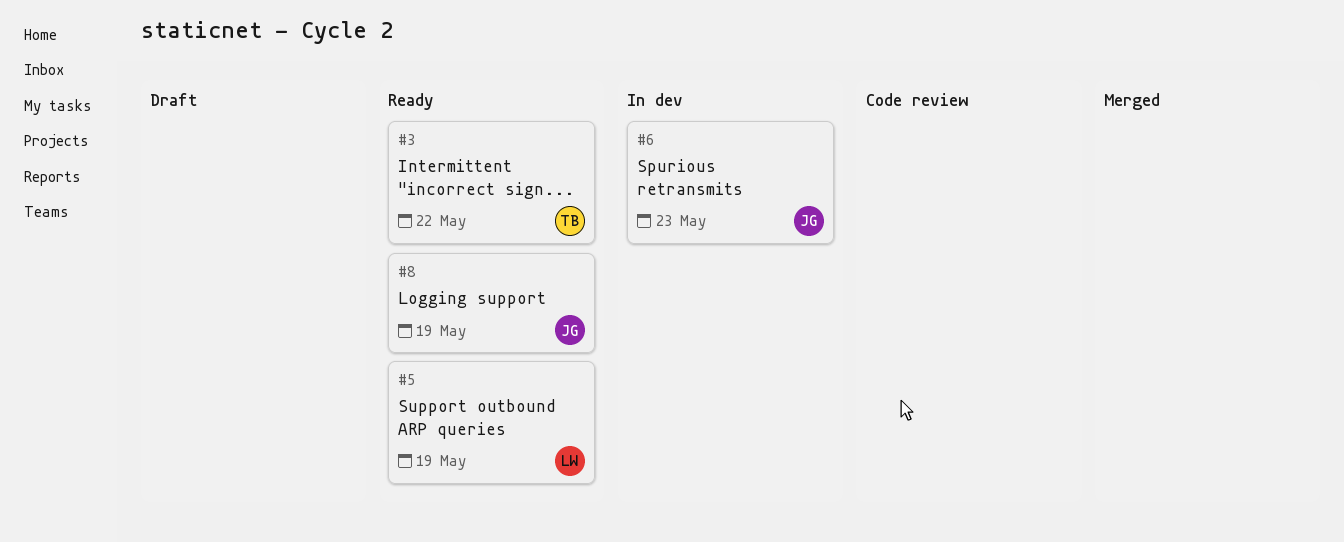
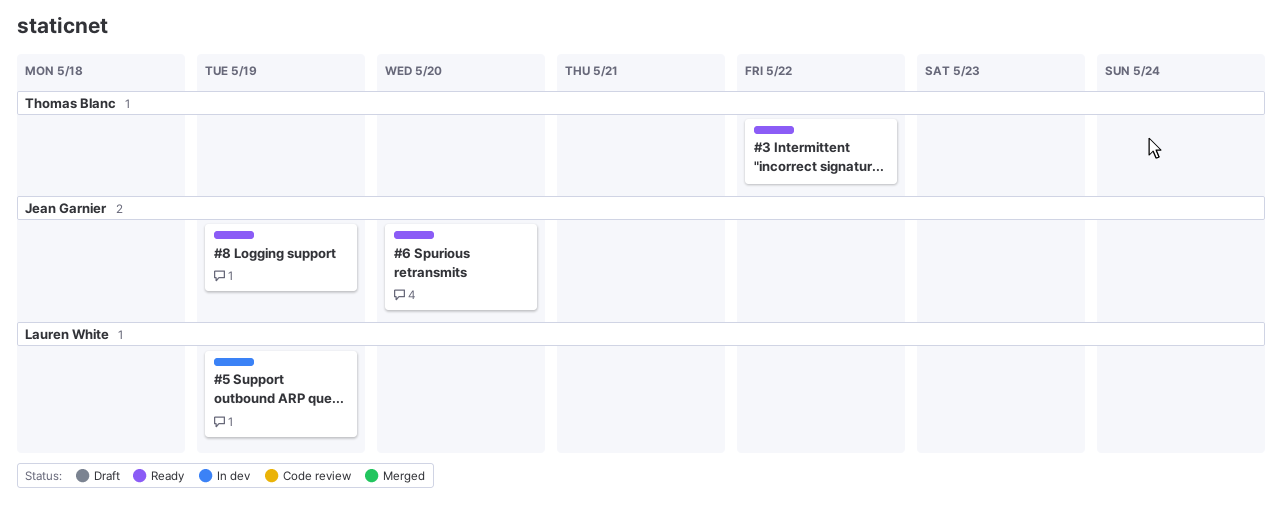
#5, status: Ready -> In dev
#6, status: In dev -> Ready
#6, due: May 23 -> May 20

